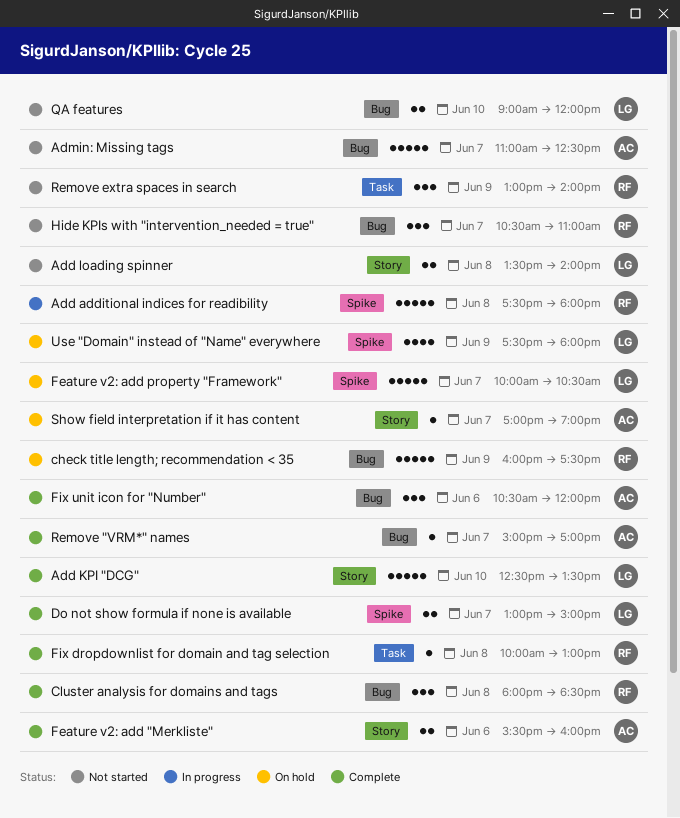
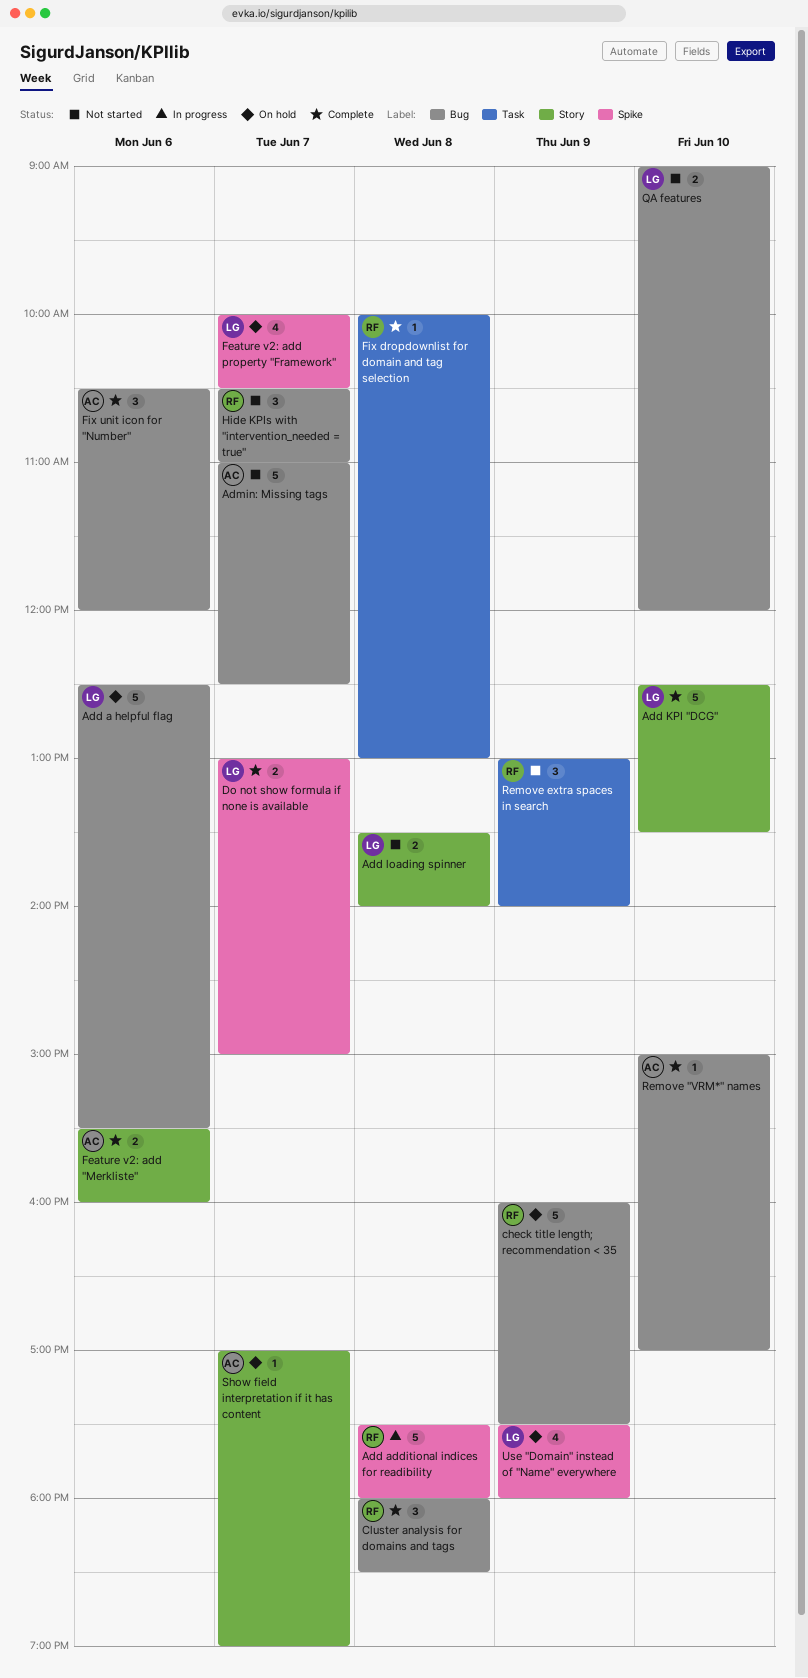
Add a helpful flag: none -> present
Feature v2: add property "Framework", estimate: 5 -> 4
Remove "VRM*" names, day: Jun 7 -> Jun 10

